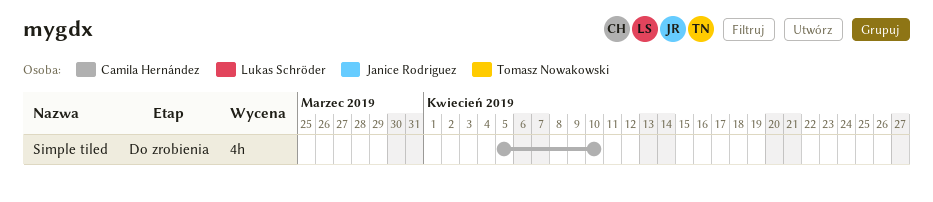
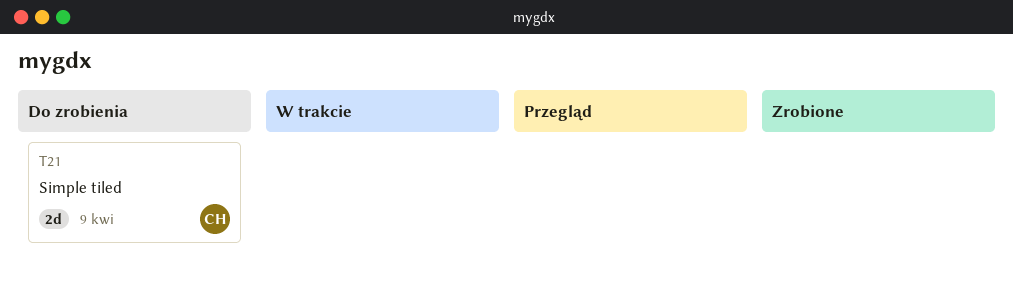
Simple tiled, estimate: 4h -> 2d
Simple tiled, due: Apr 10 -> Apr 9

